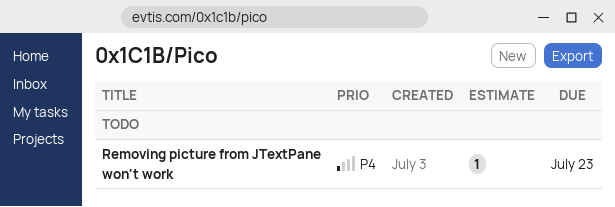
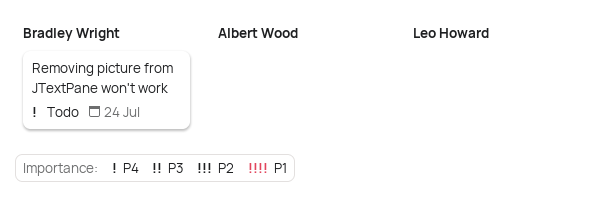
Removing picture from JTextPane won't work, due: Jul 23 -> Jul 24

